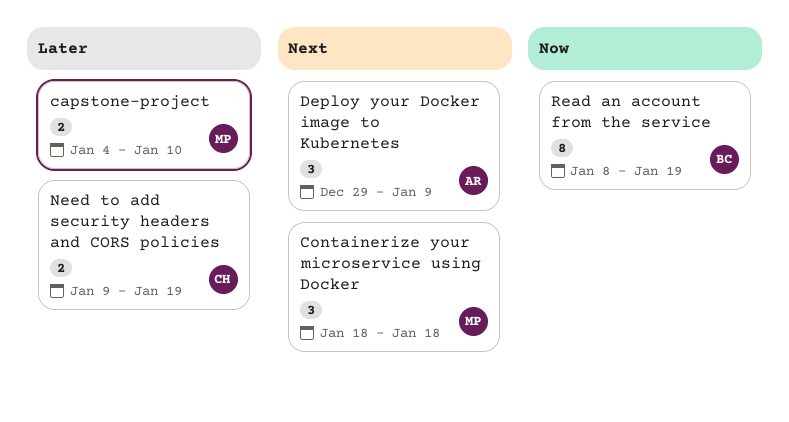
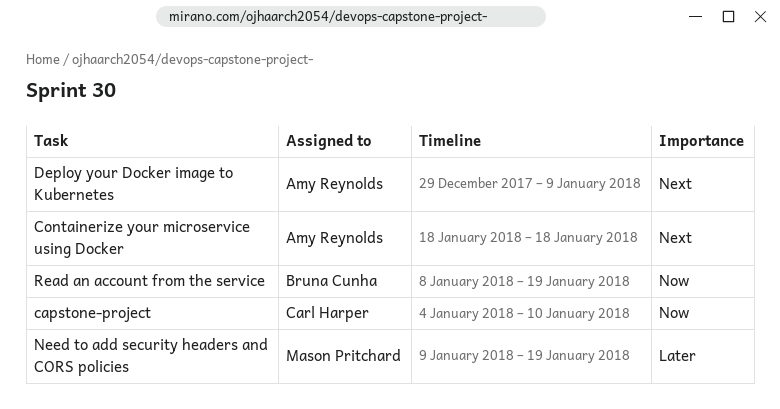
capstone-project, owner: Mason Pritchard -> Carl Harper
capstone-project, priority: Later -> Now
Containerize your microservice using Docker, owner: Mason Pritchard -> Amy Reynolds
Need to add security headers and CORS policies, owner: Carl Harper -> Mason Pritchard

